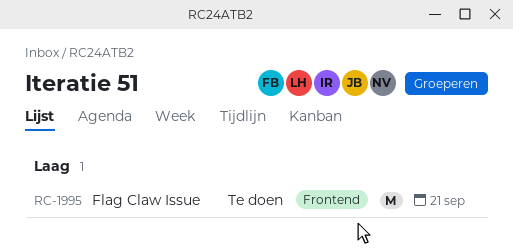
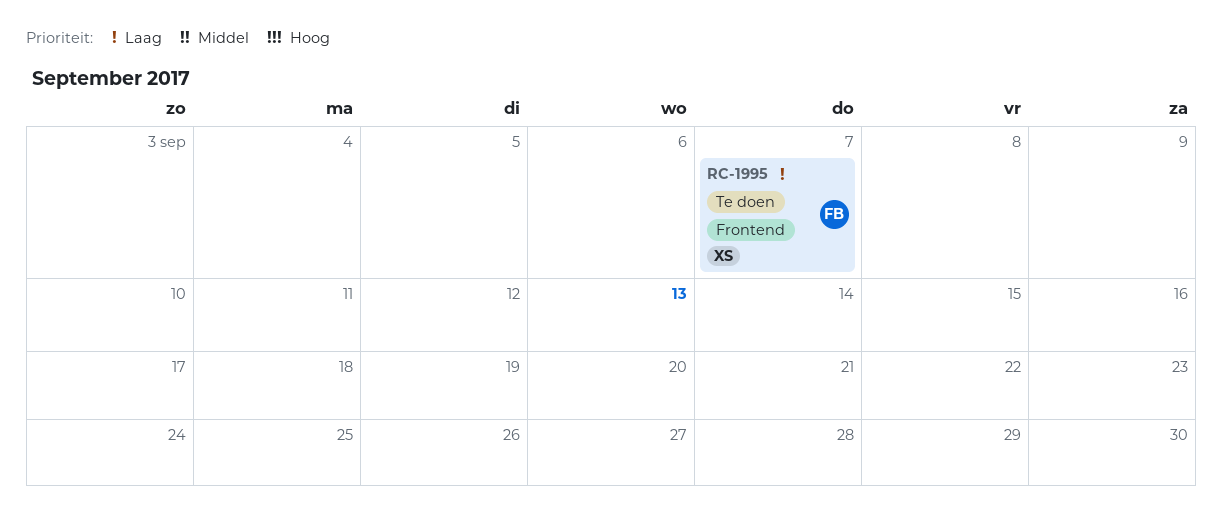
RC-1995, estimate: M -> XS
RC-1995, due: Sep 21 -> Sep 7

